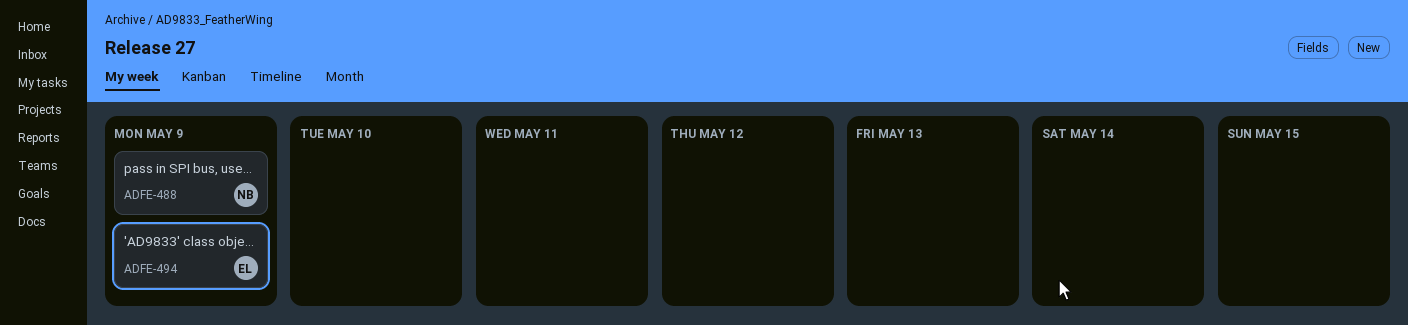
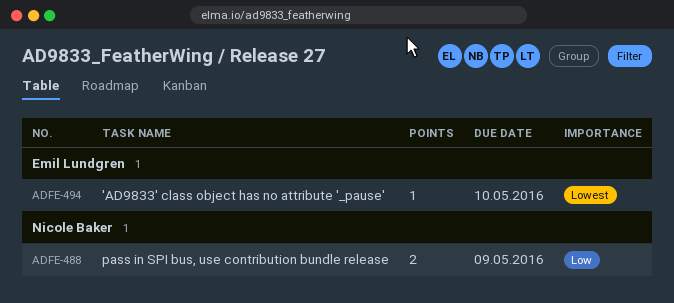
ADFE-494, due: May 9 -> May 10

